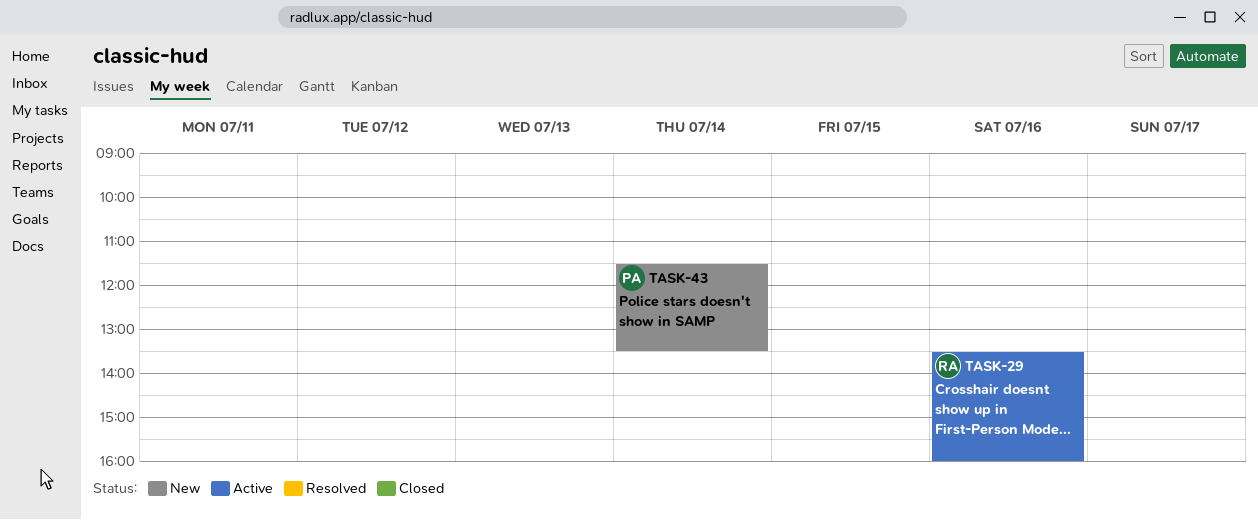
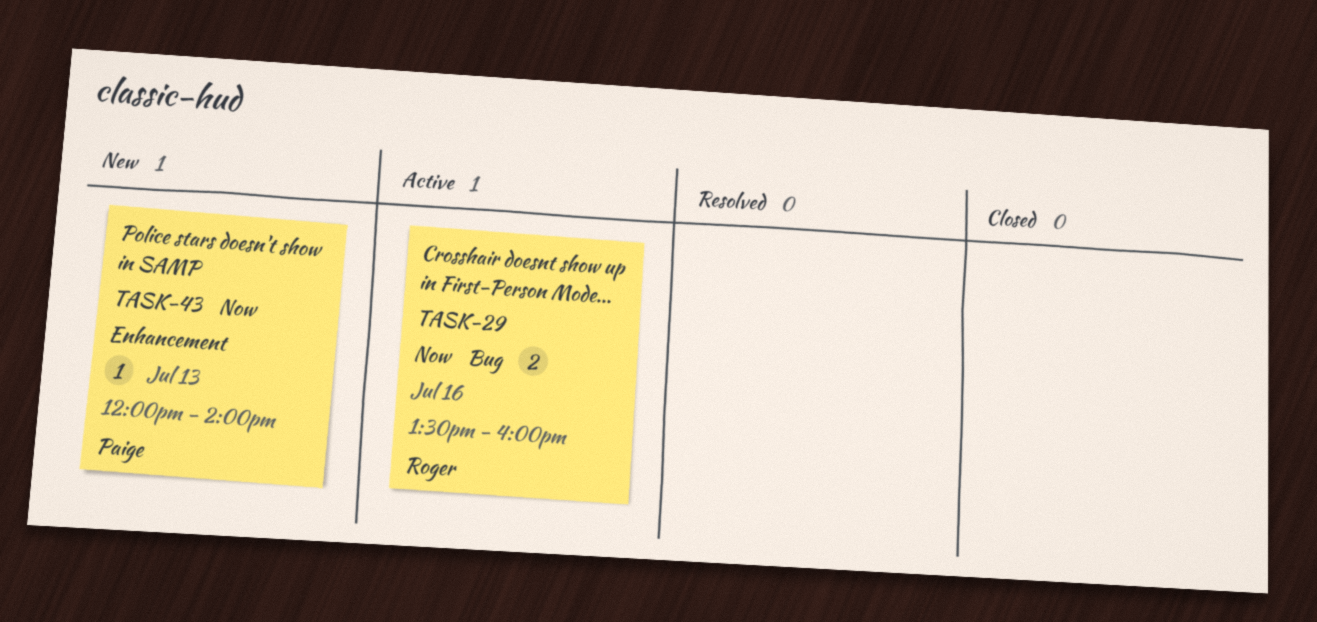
TASK-43, day: Jul 14 -> Jul 13
TASK-43, begins: 11:30 -> 12:00
TASK-43, ends: 13:30 -> 14:00

